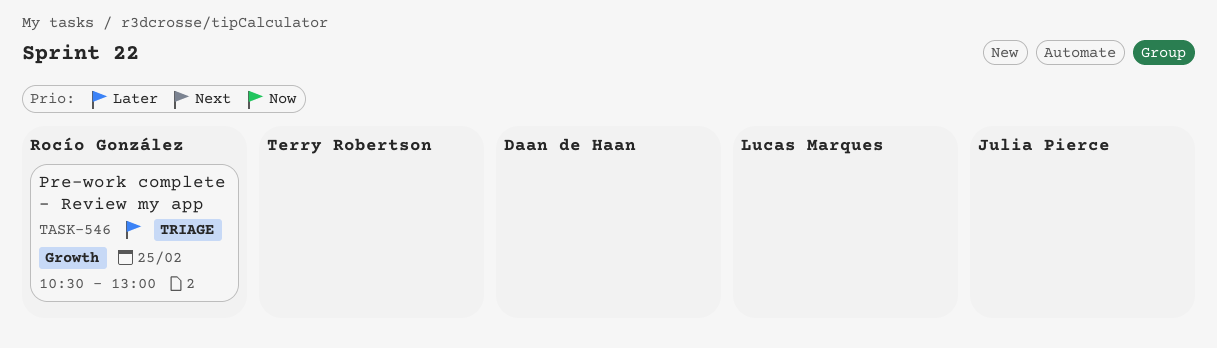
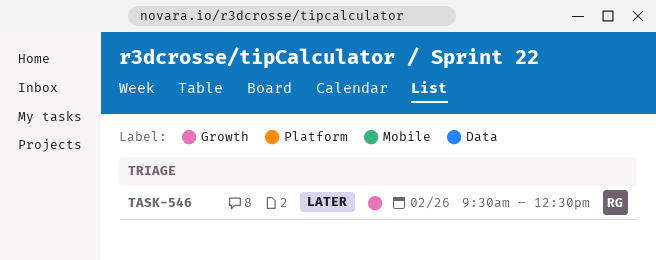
TASK-546, day: Feb 25 -> Feb 26
TASK-546, begins: 10:30 -> 09:30
TASK-546, ends: 13:00 -> 12:30

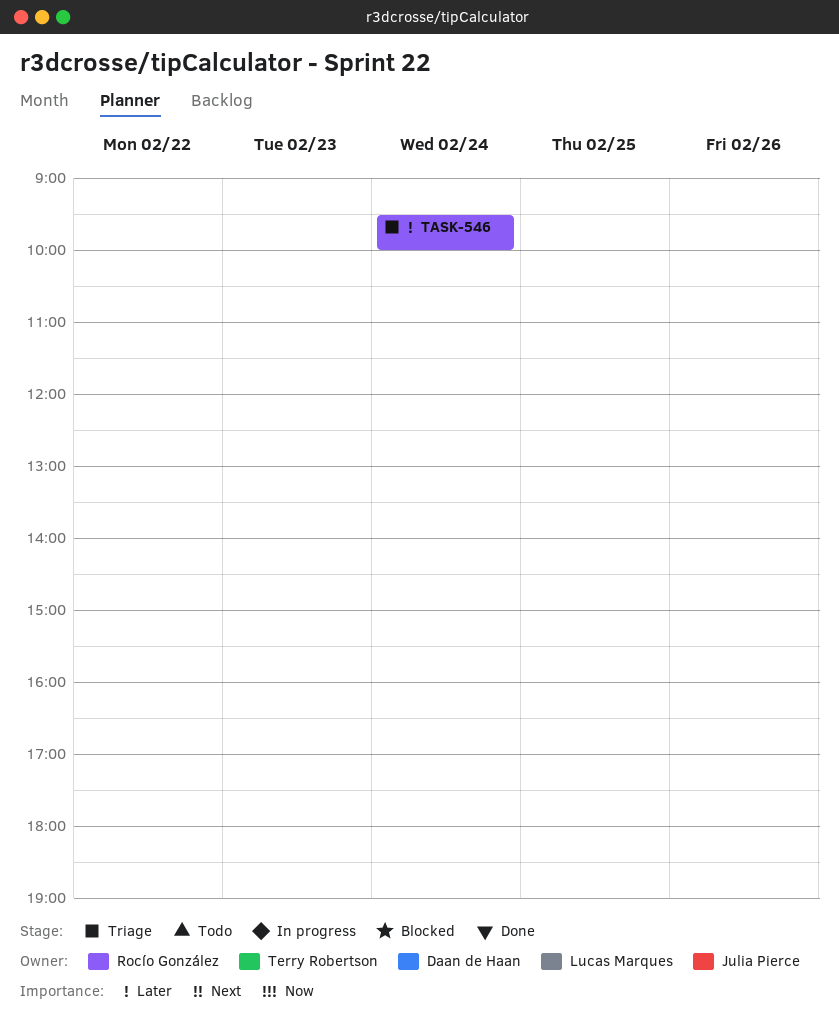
TASK-546, day: Feb 26 -> Feb 24
TASK-546, ends: 12:30 -> 10:00

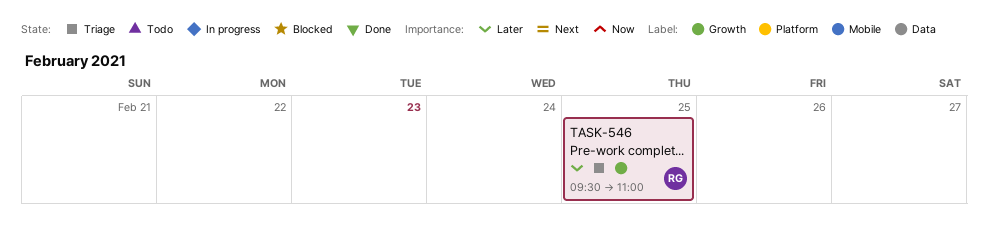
TASK-546, day: Feb 24 -> Feb 25
TASK-546, ends: 10:00 -> 11:00

